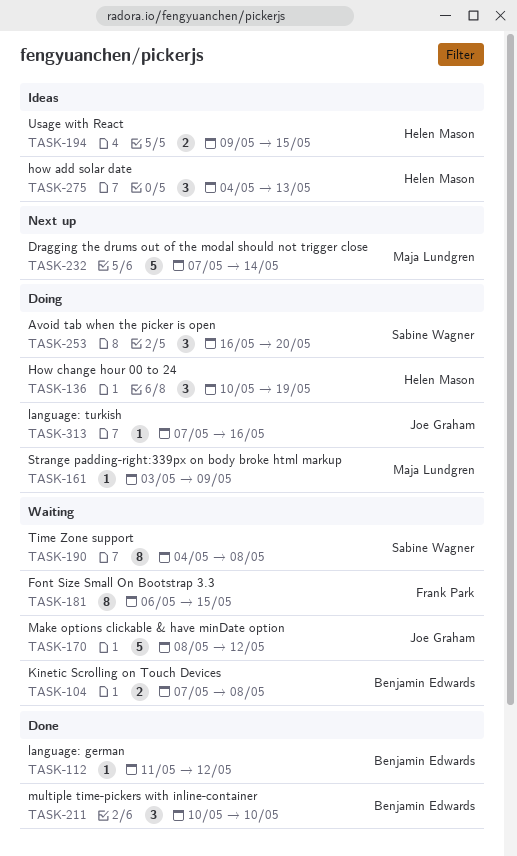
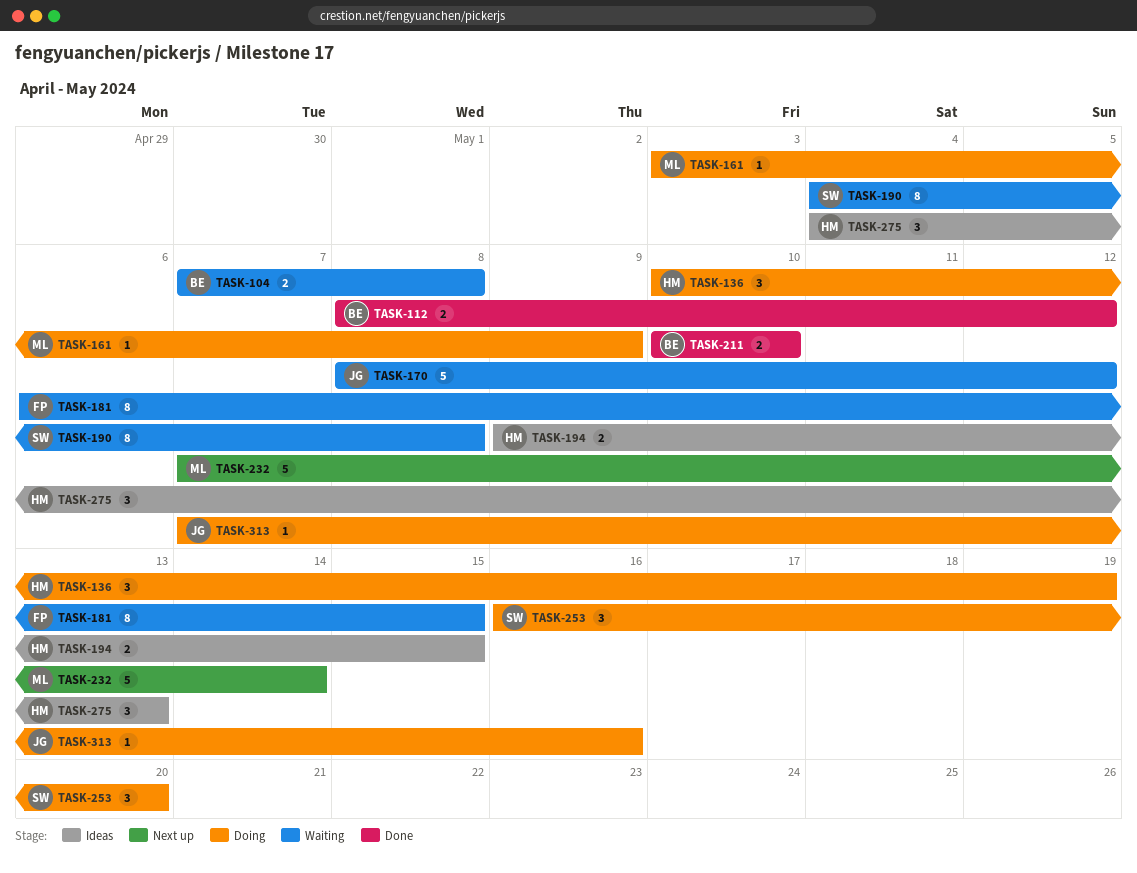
TASK-112, estimate: 1 -> 2
TASK-112, start: May 11 -> May 8
TASK-211, estimate: 3 -> 2

